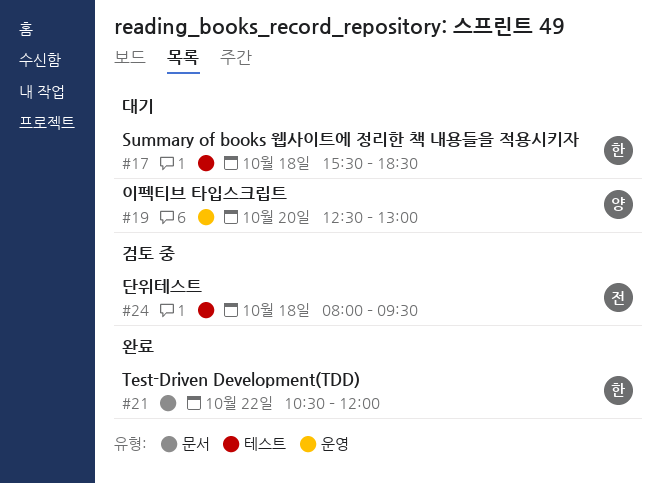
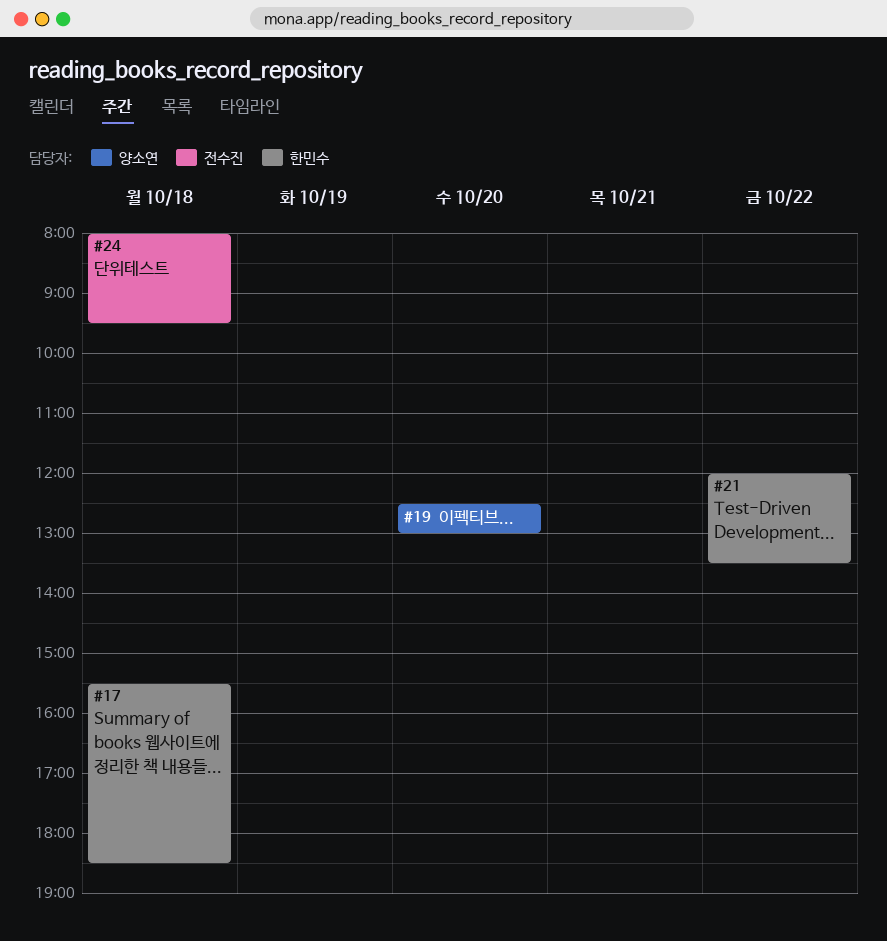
#21, begins: 10:30 -> 12:00
#21, ends: 12:00 -> 13:30

